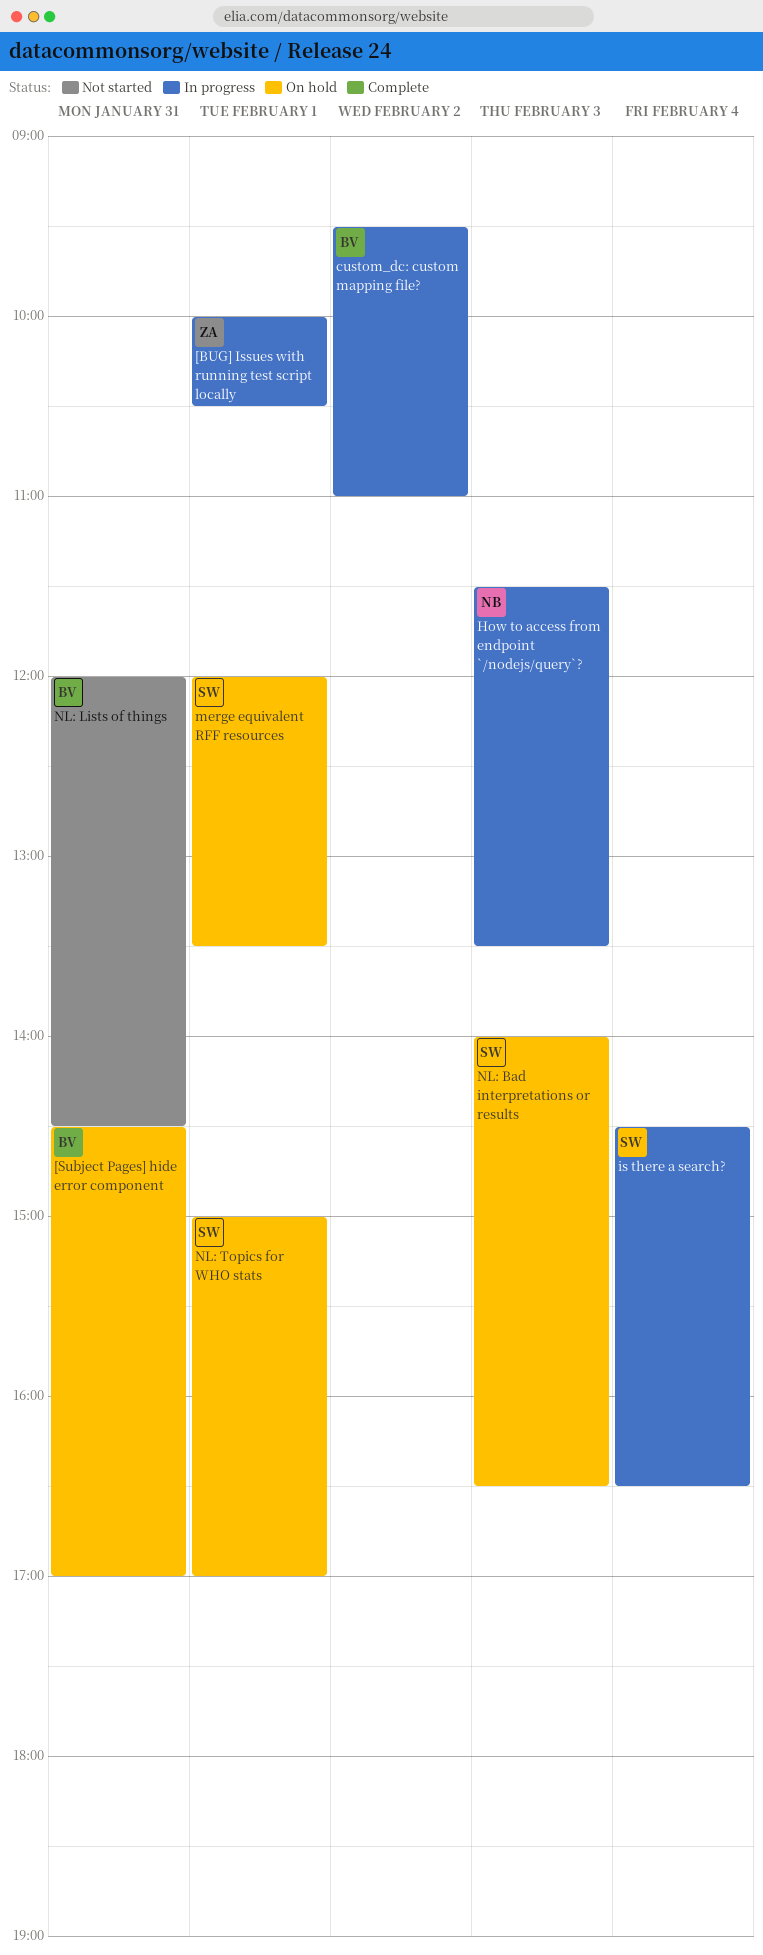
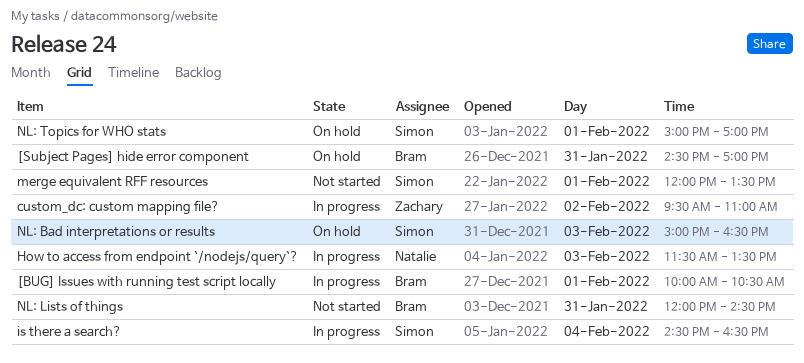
[BUG] Issues with running test script locally, owner: Zachary -> Bram
custom_dc: custom mapping file?, owner: Bram -> Zachary
merge equivalent RFF resources, status: On hold -> Not started
NL: Bad interpretations or results, begins: 14:00 -> 15:00

